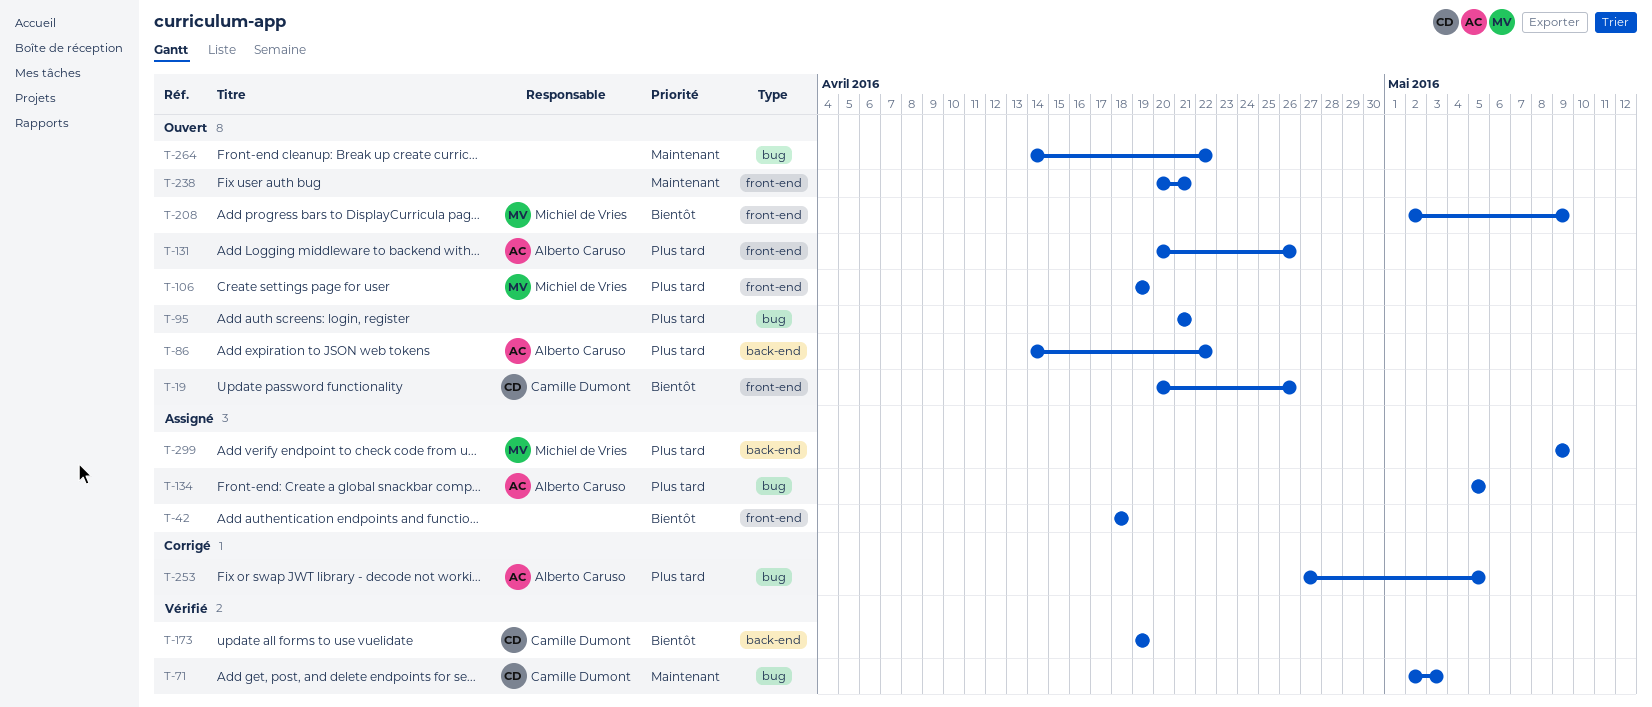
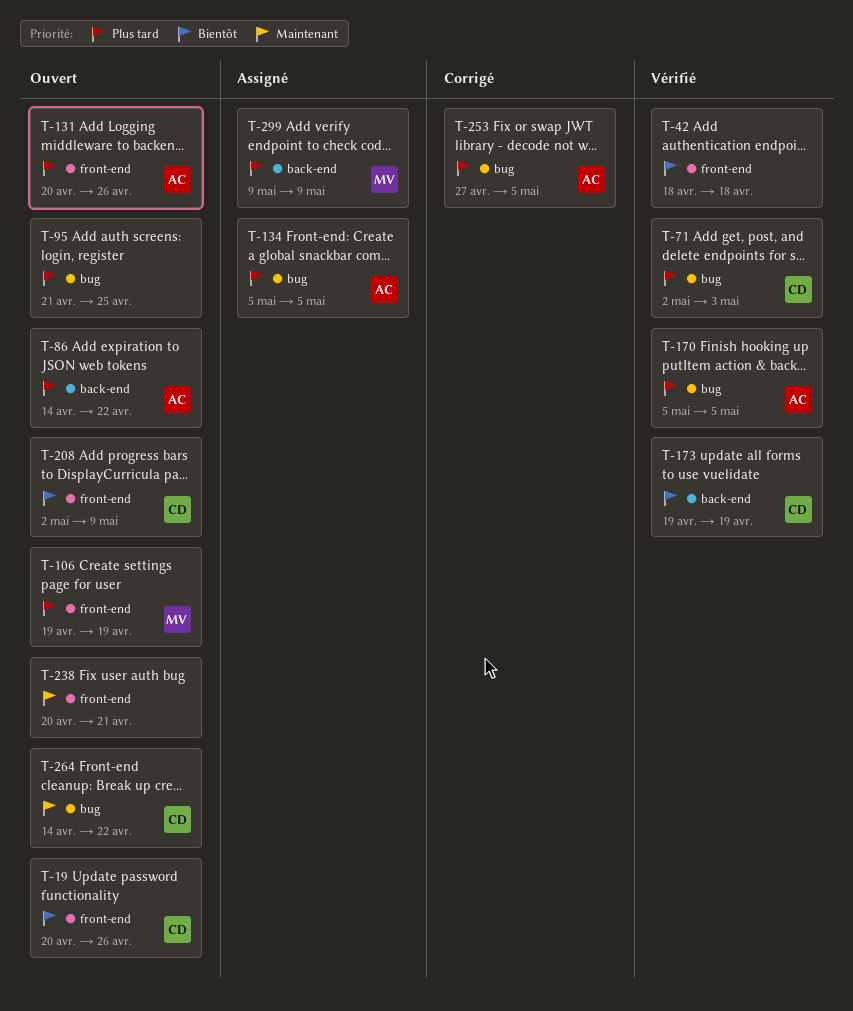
T-42, status: Assigné -> Vérifié
T-71, priority: Maintenant -> Plus tard
T-95, due: Apr 21 -> Apr 25
T-170: none -> present
T-208, owner: Michiel de Vries -> Camille Dumont
T-264, owner: none -> Camille Dumont

